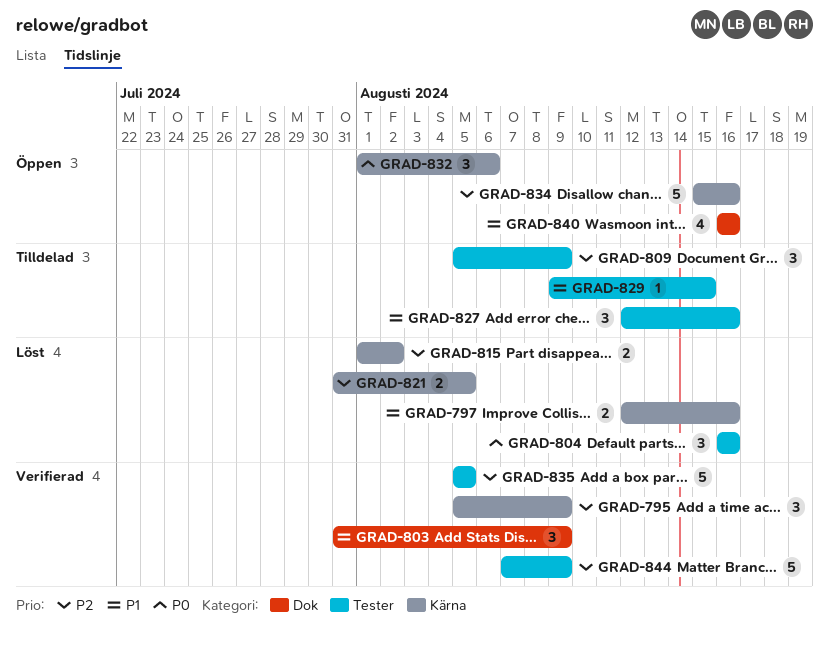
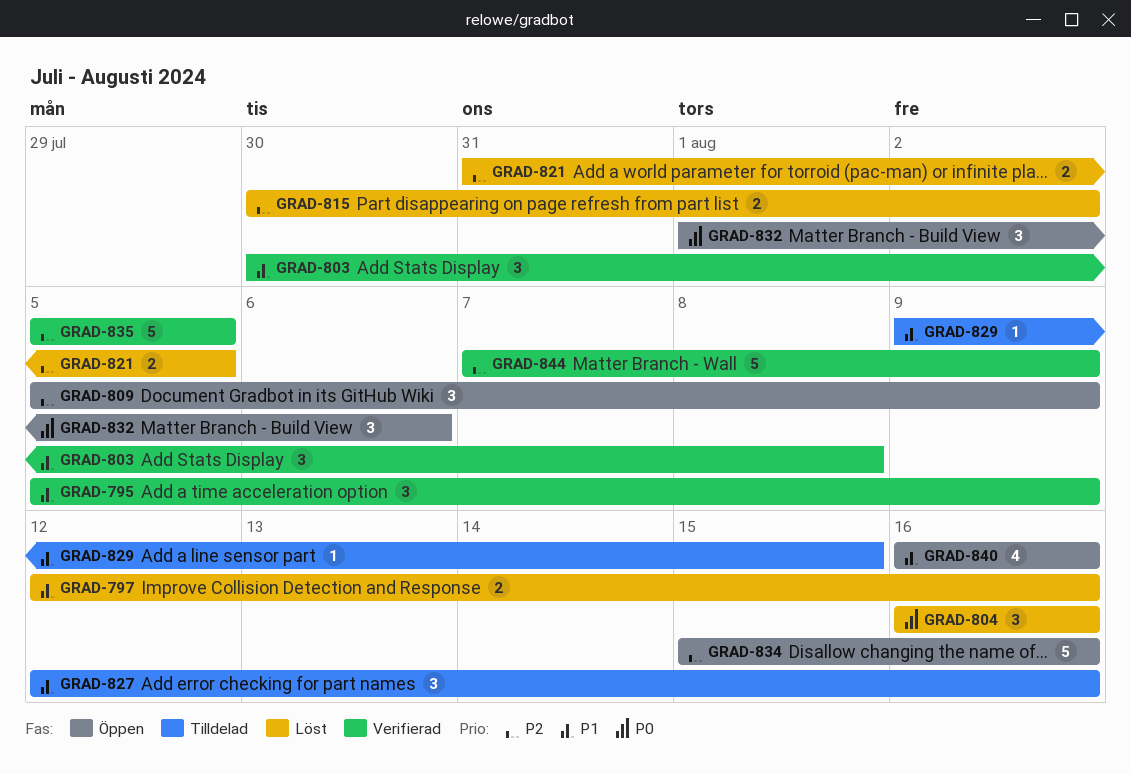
GRAD-795, priority: P2 -> P1
GRAD-803, start: Jul 31 -> Jul 30
GRAD-803, due: Aug 9 -> Aug 8
GRAD-809, status: Tilldelad -> Öppen
GRAD-815, start: Aug 1 -> Jul 30

